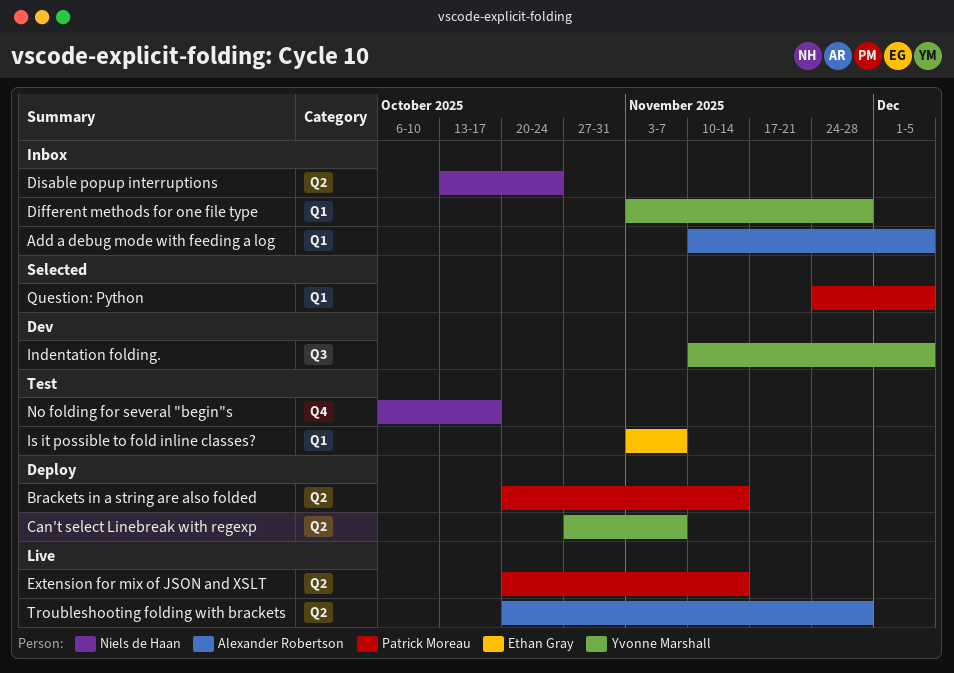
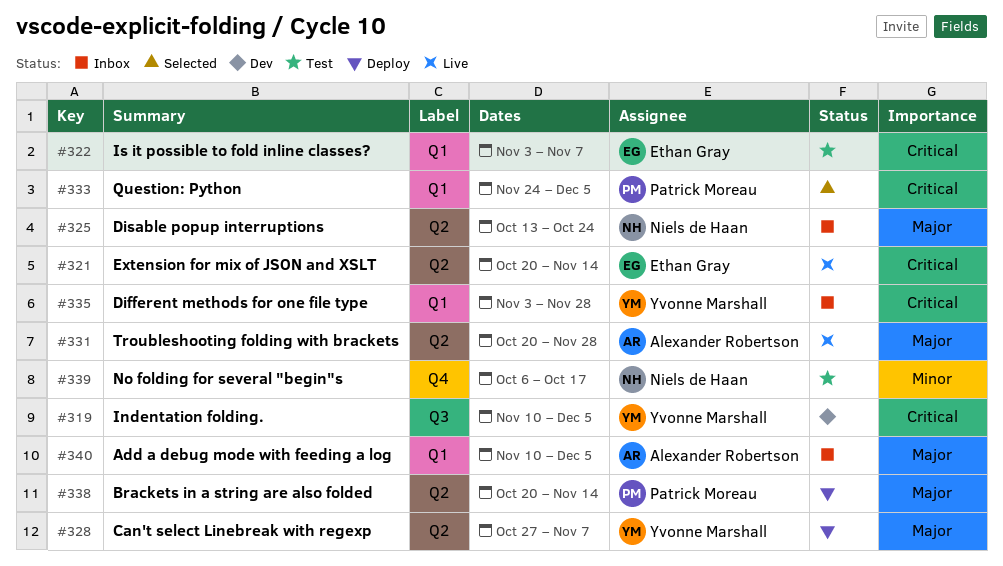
Extension for mix of JSON and XSLT, owner: Patrick Moreau -> Ethan Gray

